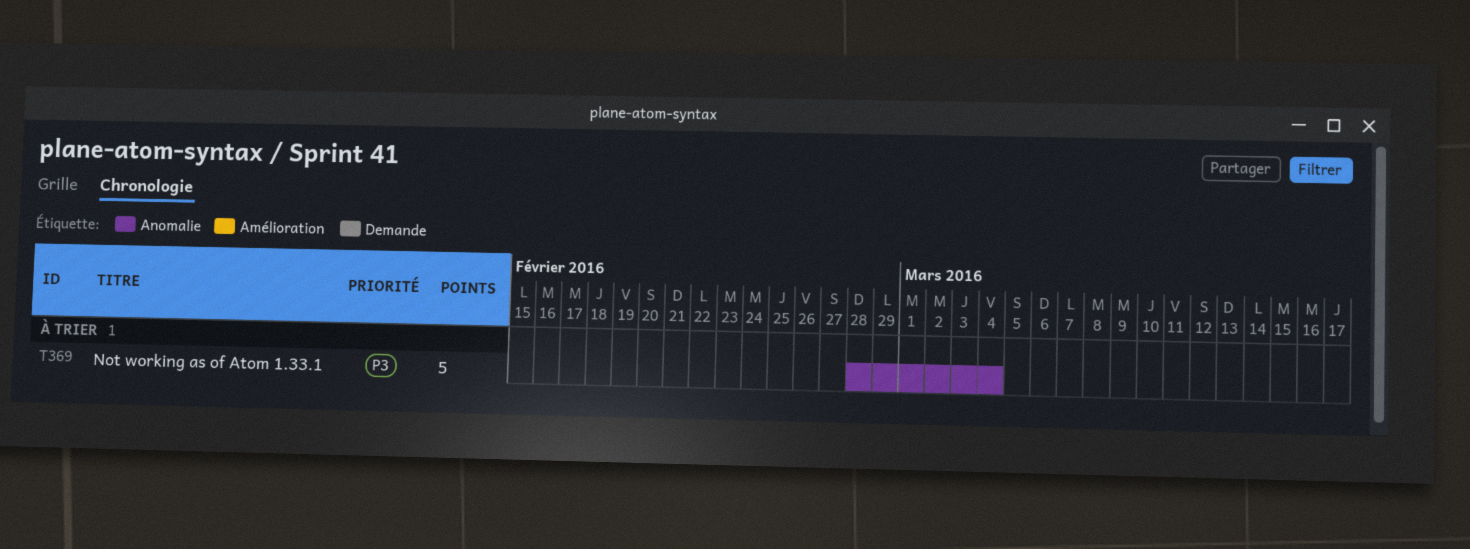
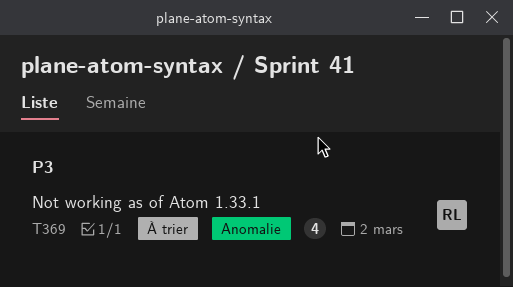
T369, estimate: 5 -> 4
T369, due: Mar 4 -> Mar 2

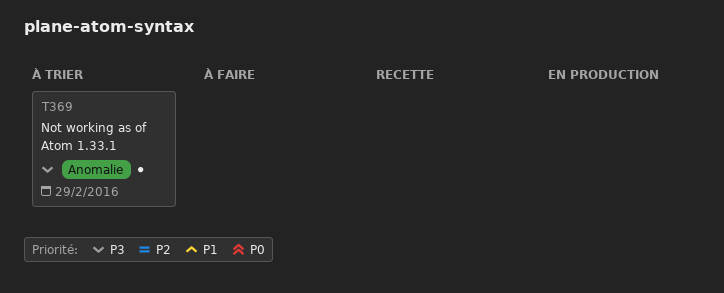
T369, estimate: 4 -> 1
T369, due: Mar 2 -> Feb 29

